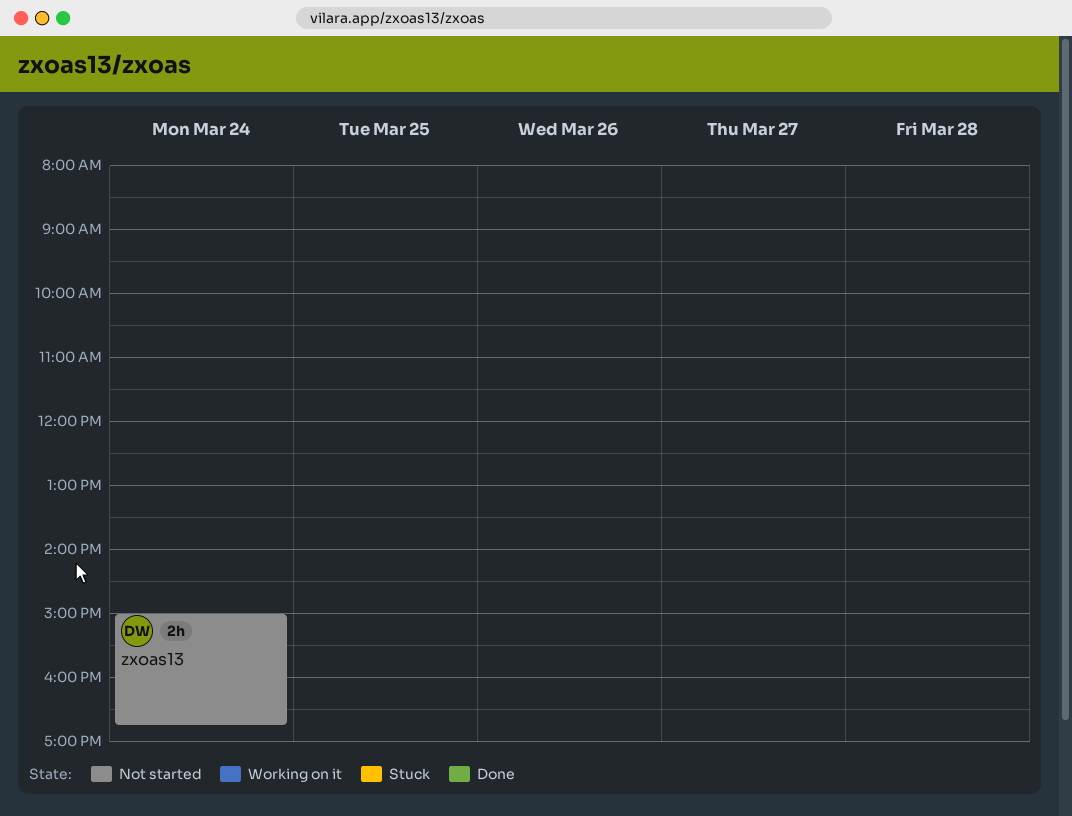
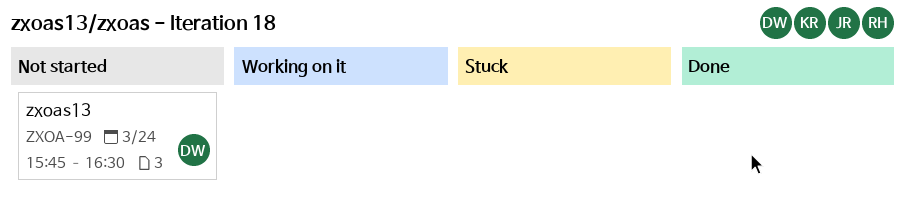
zxoas13, begins: 15:00 -> 15:45
zxoas13, ends: 16:45 -> 16:30

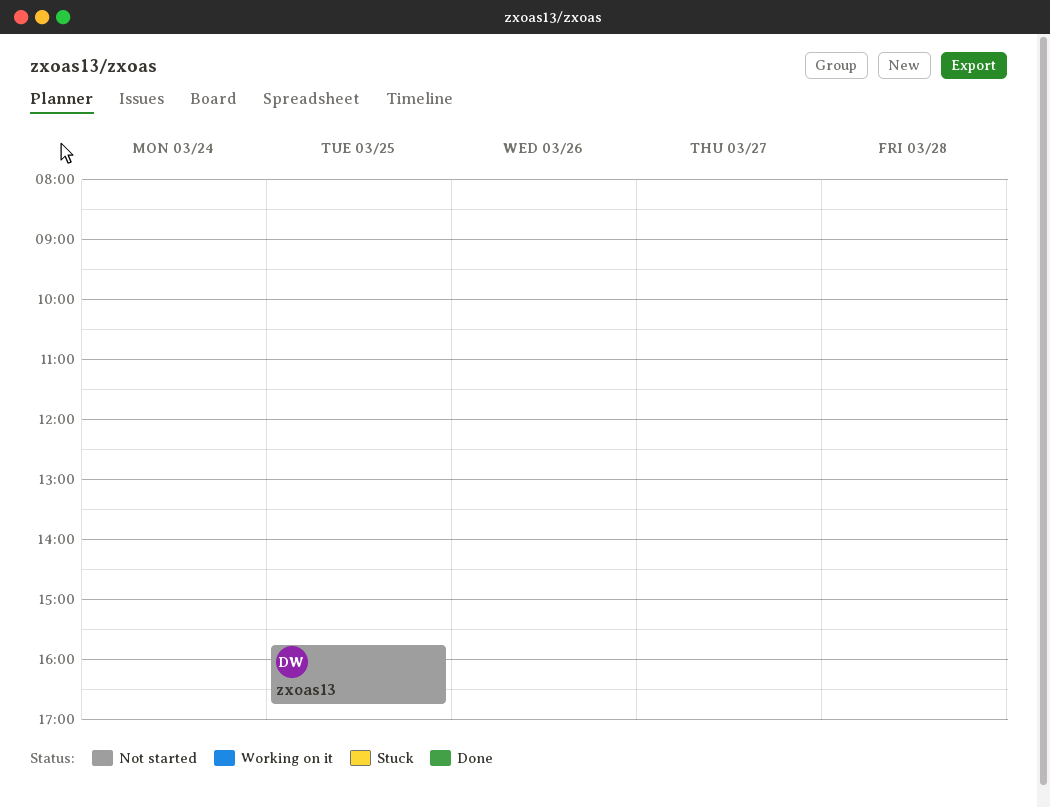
zxoas13, day: Mar 24 -> Mar 25
zxoas13, ends: 16:30 -> 16:45

